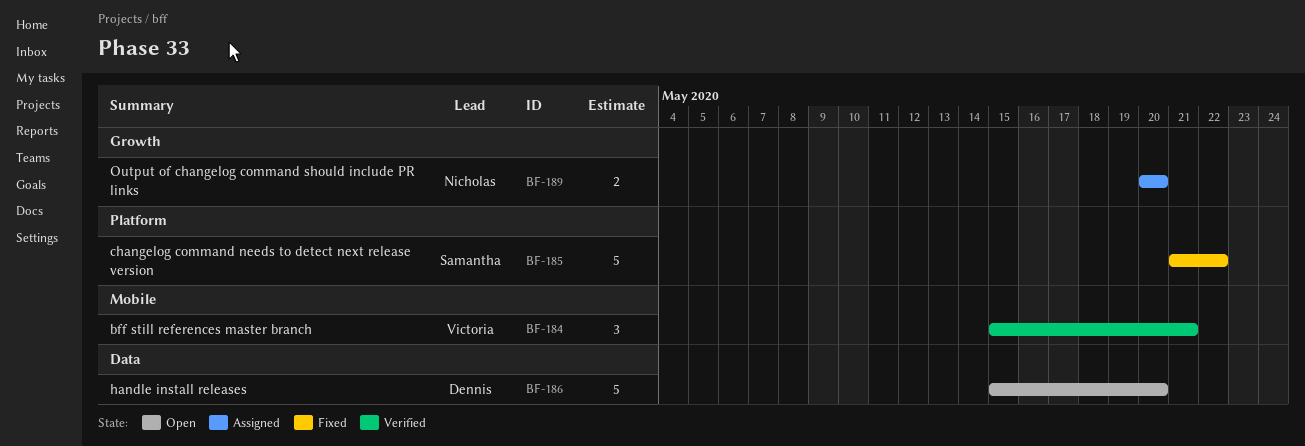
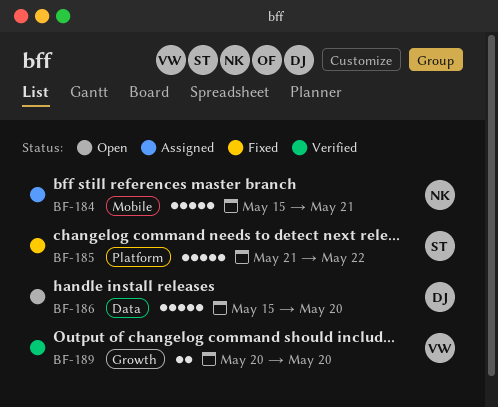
BF-184, status: Verified -> Assigned
BF-184, owner: Victoria -> Nicholas
BF-184, estimate: 3 -> 5
BF-189, status: Assigned -> Verified
BF-189, owner: Nicholas -> Victoria

